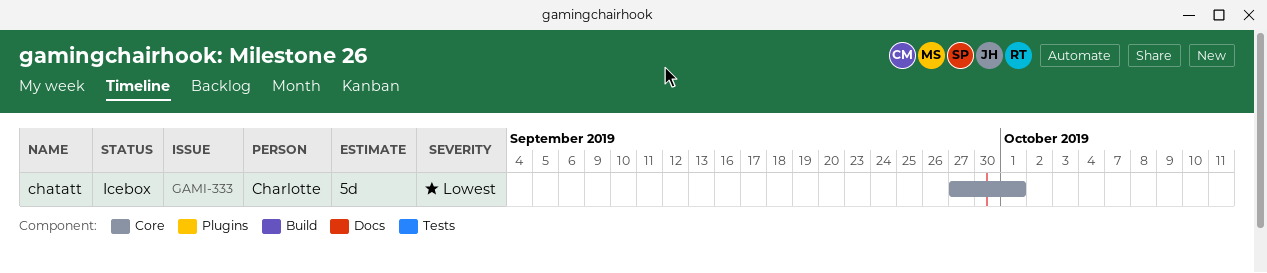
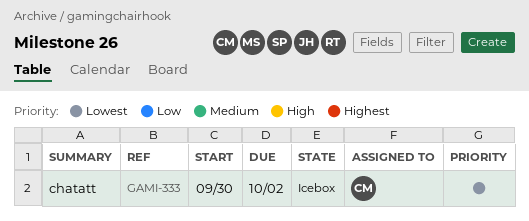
GAMI-333, start: Sep 27 -> Sep 30
GAMI-333, due: Oct 1 -> Oct 2

